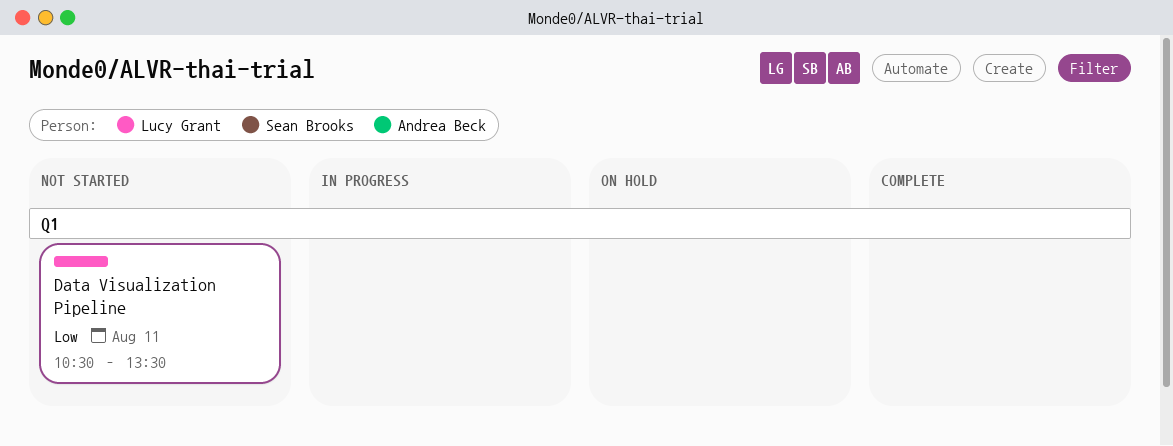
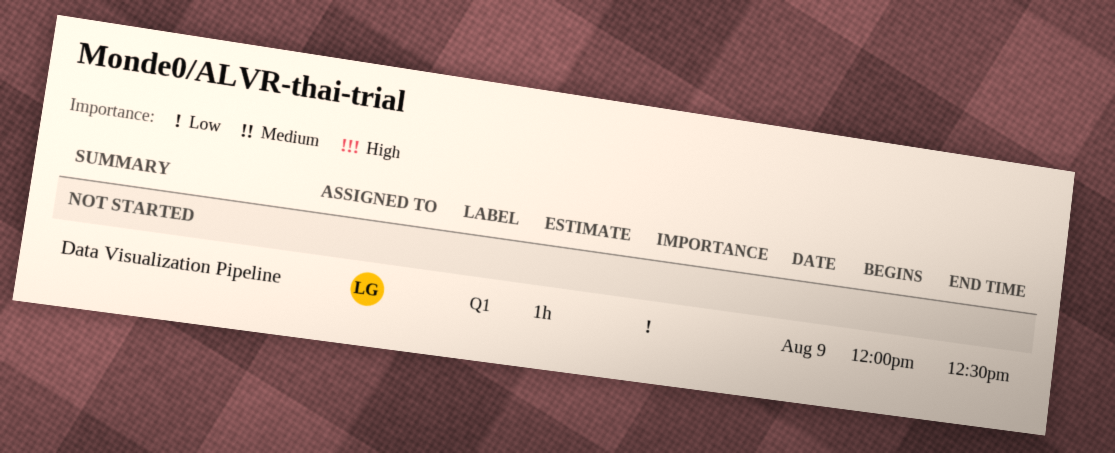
Data Visualization Pipeline, day: Aug 11 -> Aug 9
Data Visualization Pipeline, begins: 10:30 -> 12:00
Data Visualization Pipeline, ends: 13:30 -> 12:30

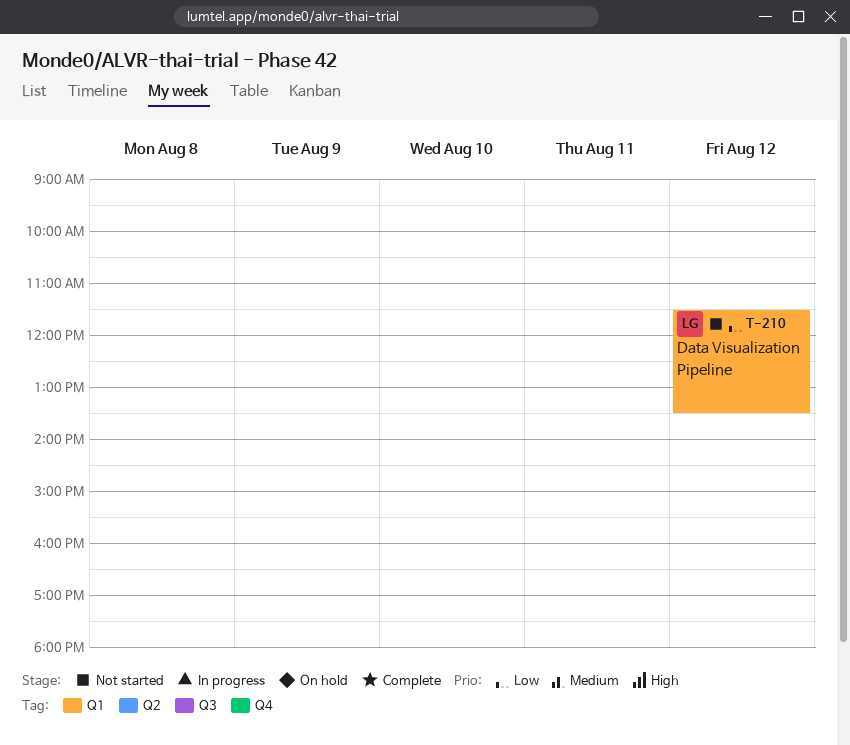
Data Visualization Pipeline, day: Aug 9 -> Aug 12
Data Visualization Pipeline, begins: 12:00 -> 11:30
Data Visualization Pipeline, ends: 12:30 -> 13:30

